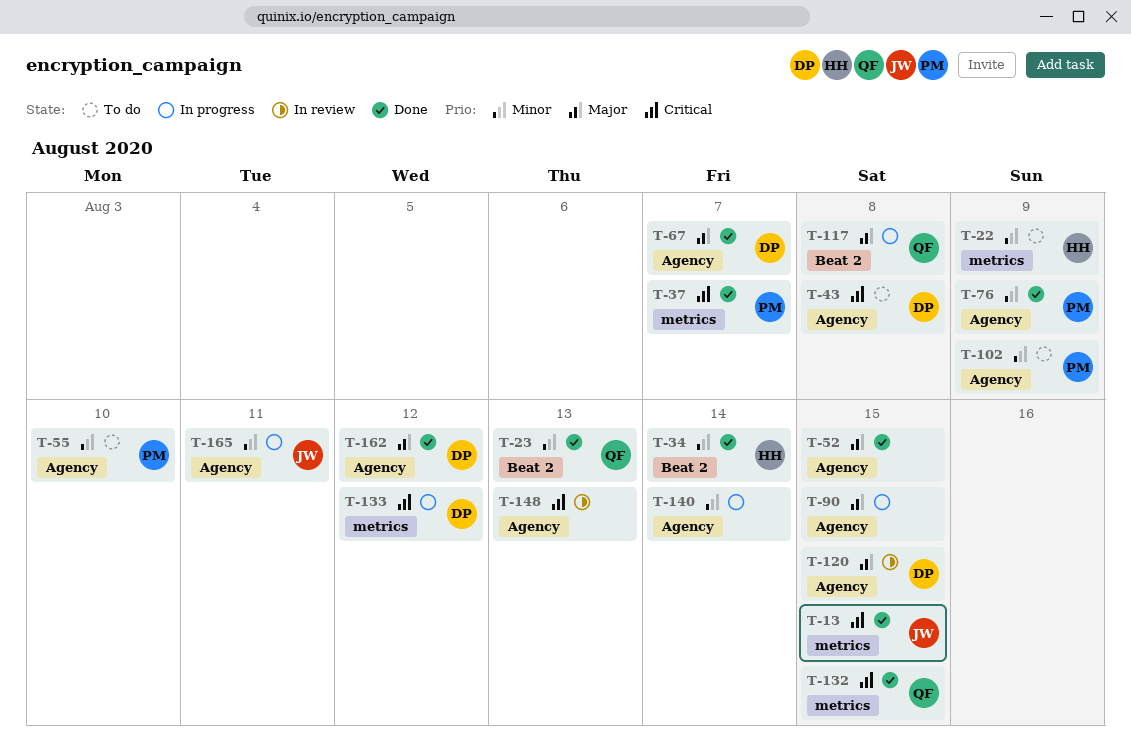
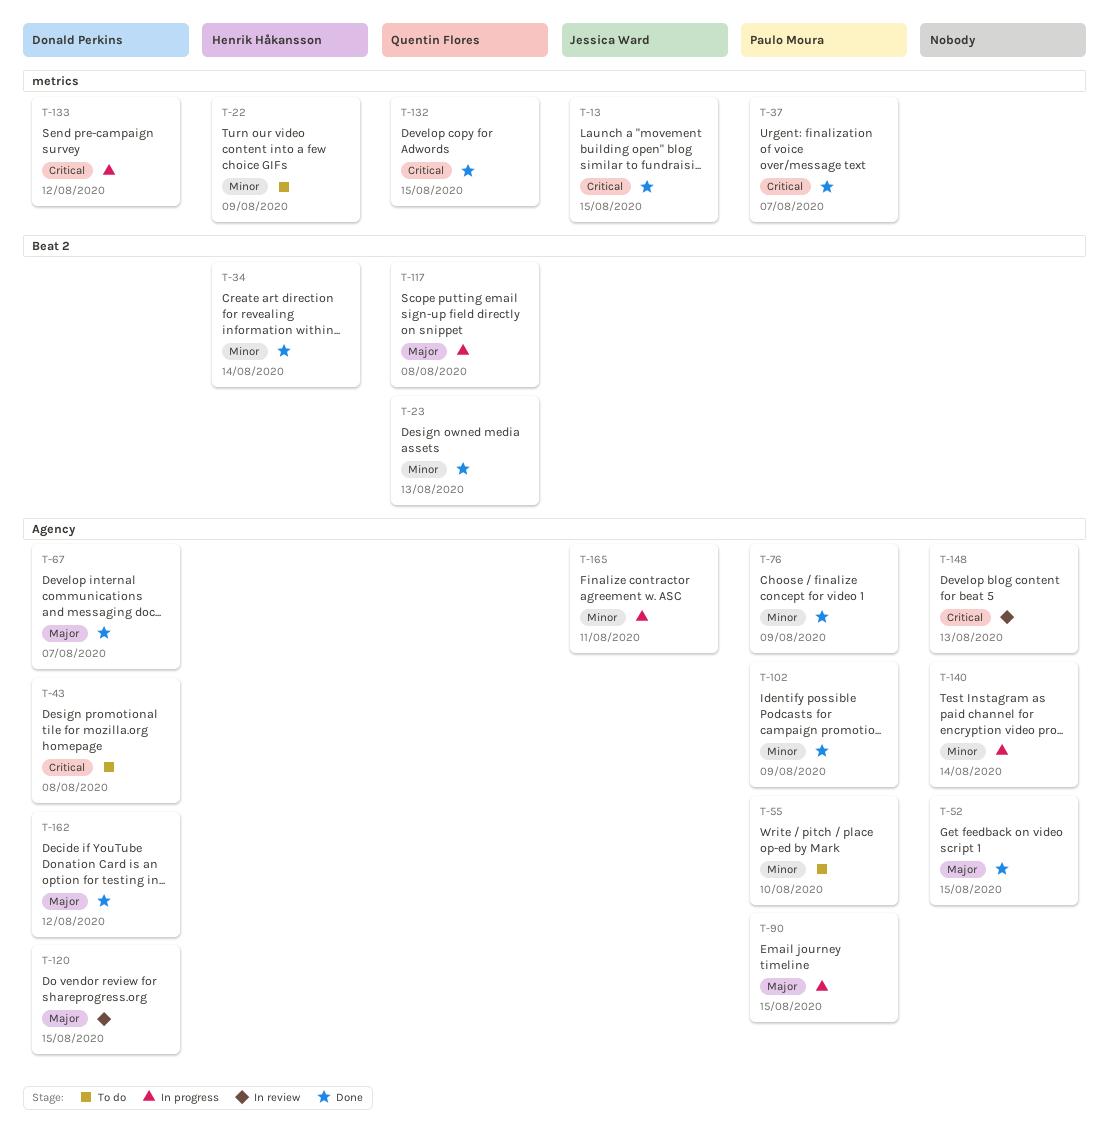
T-90, owner: none -> Paulo Moura
T-102, status: To do -> Done

